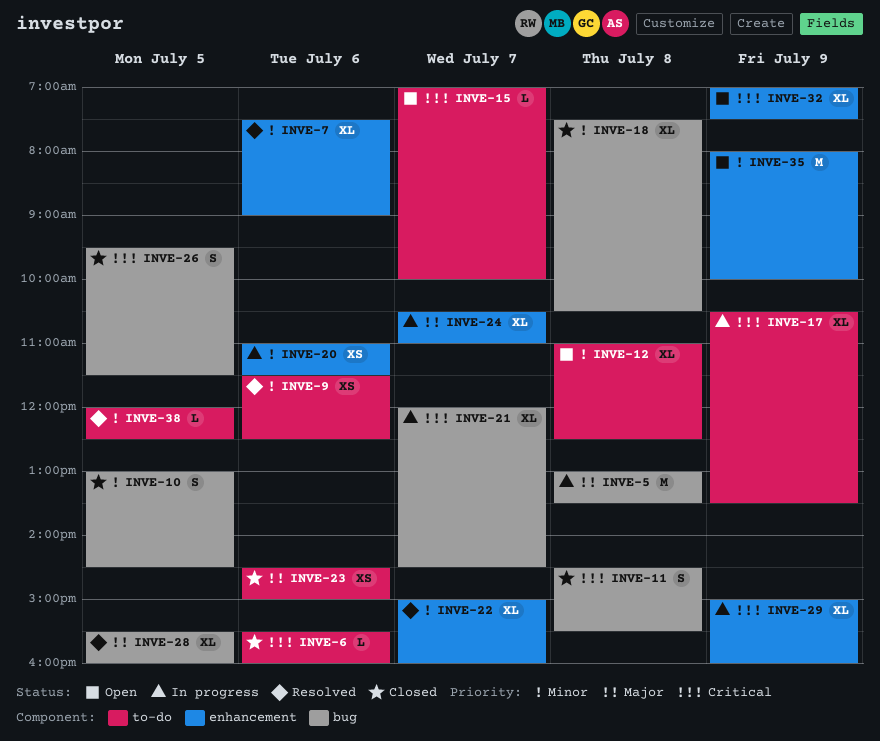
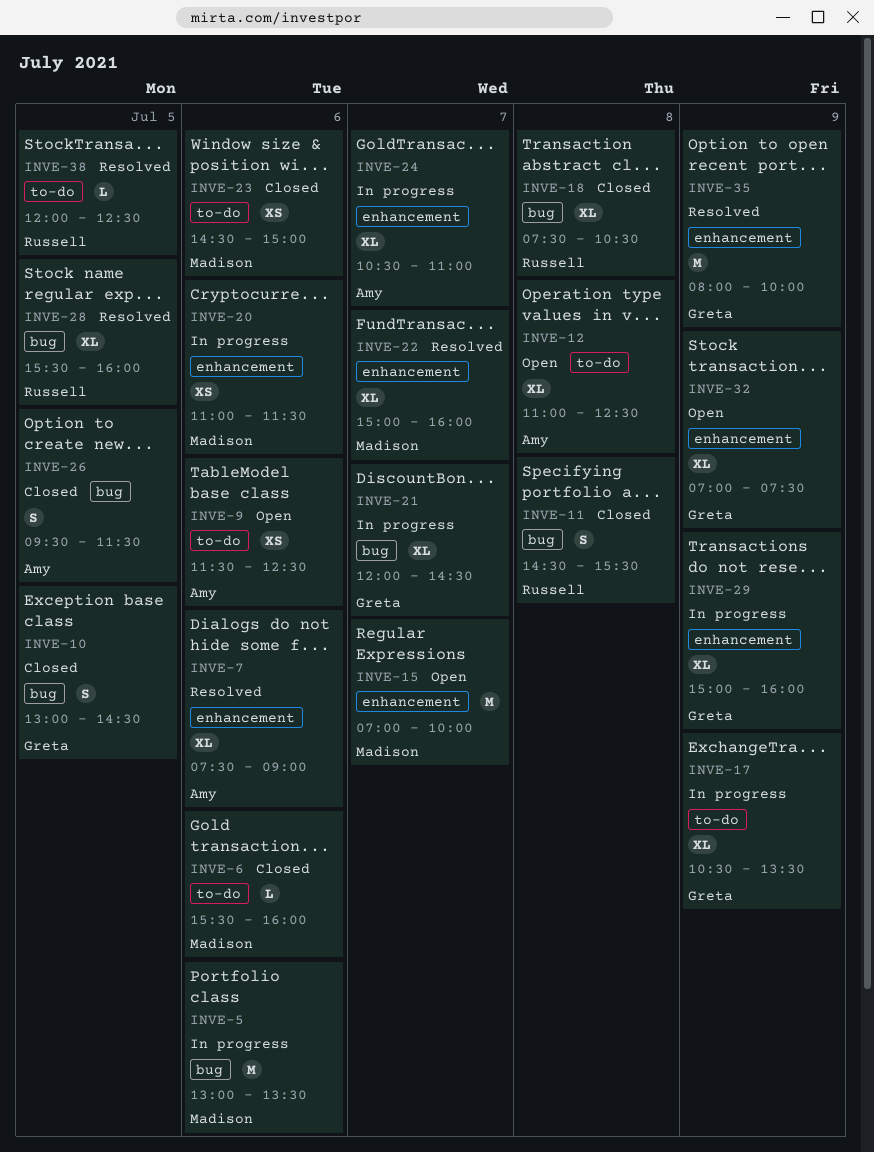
INVE-5, day: Jul 8 -> Jul 6
INVE-9, status: Resolved -> Open
INVE-15, label: to-do -> enhancement
INVE-15, estimate: L -> M
INVE-35, status: Open -> Resolved

